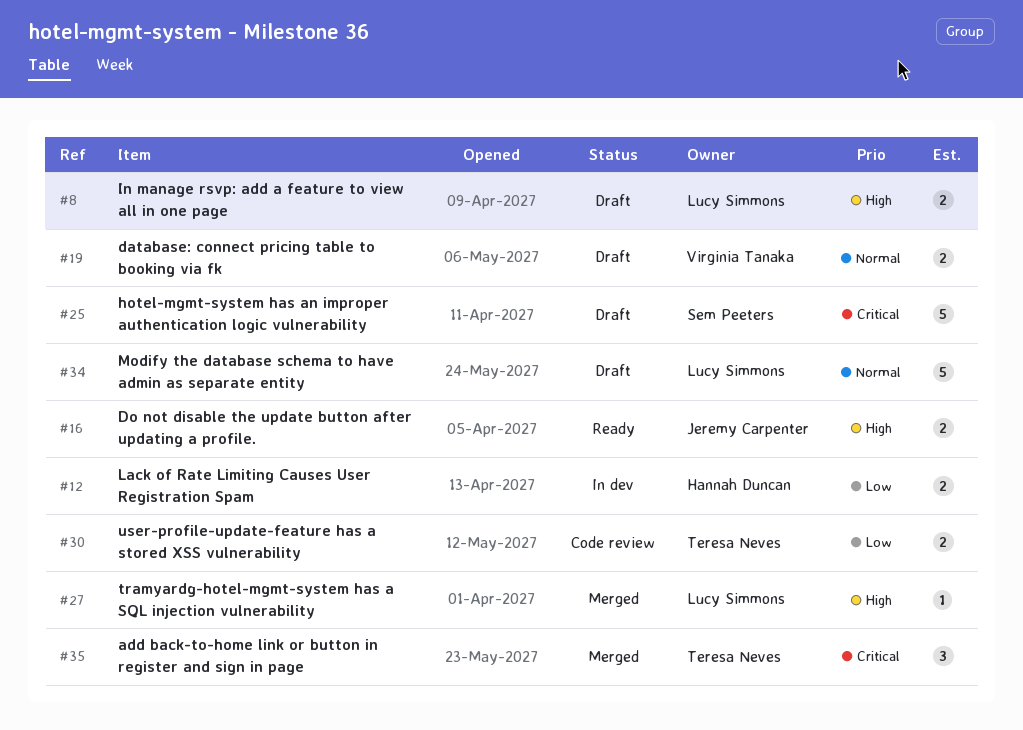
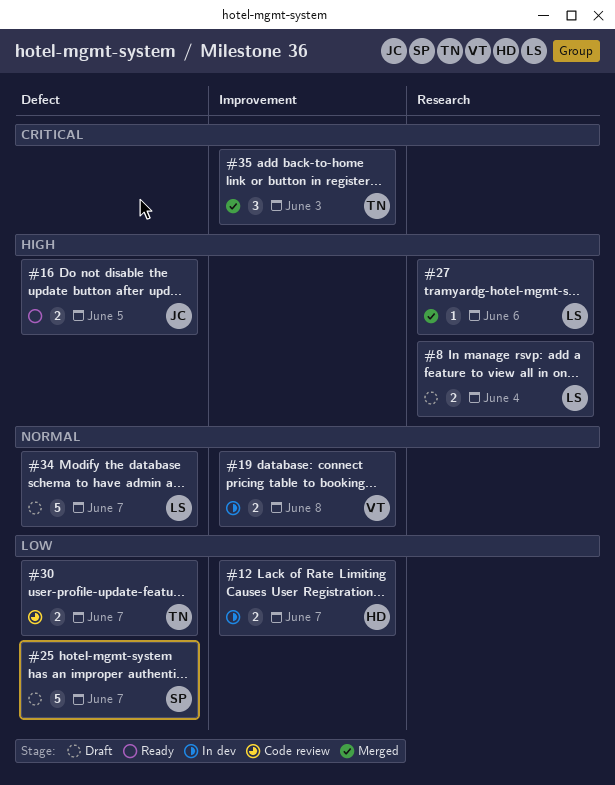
#19, status: Draft -> In dev
#25, priority: Critical -> Low

